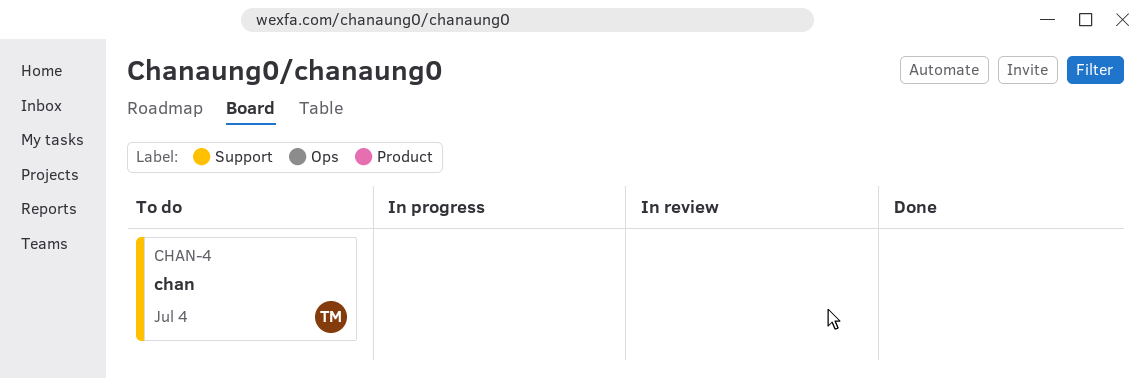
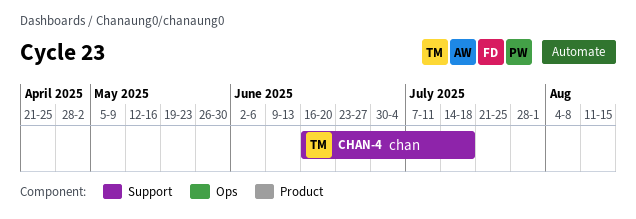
CHAN-4, due: Jul 4 -> Jul 18

